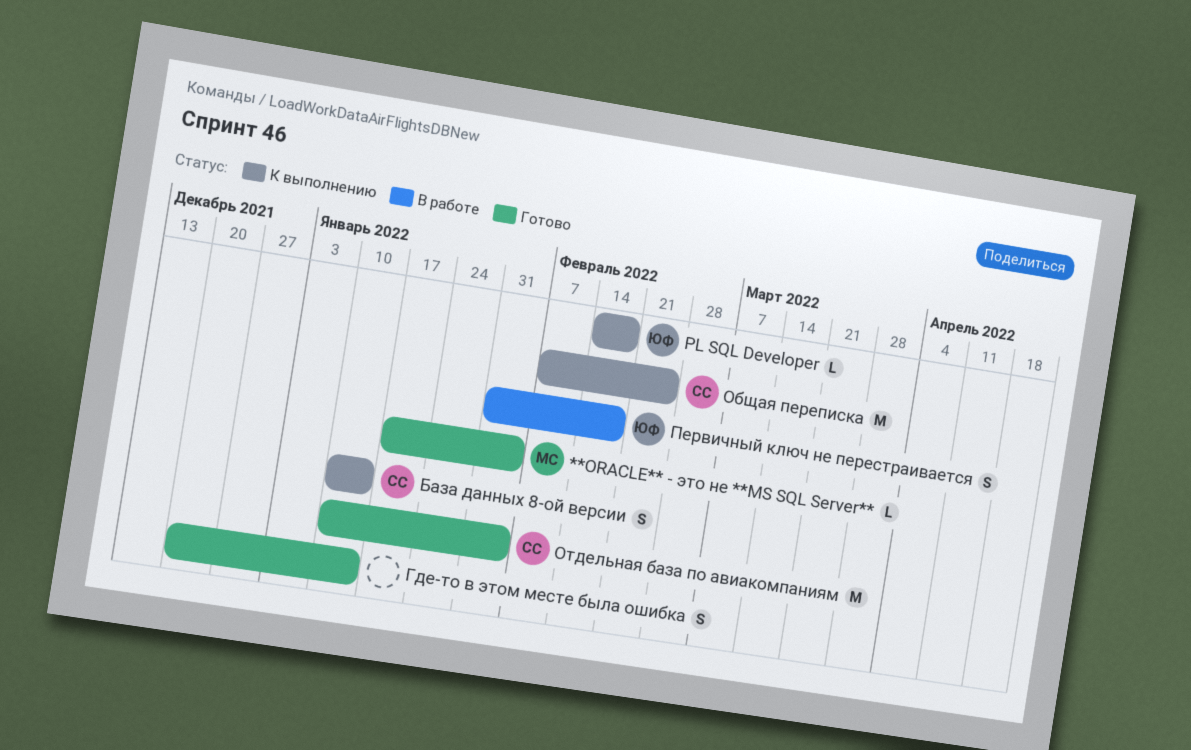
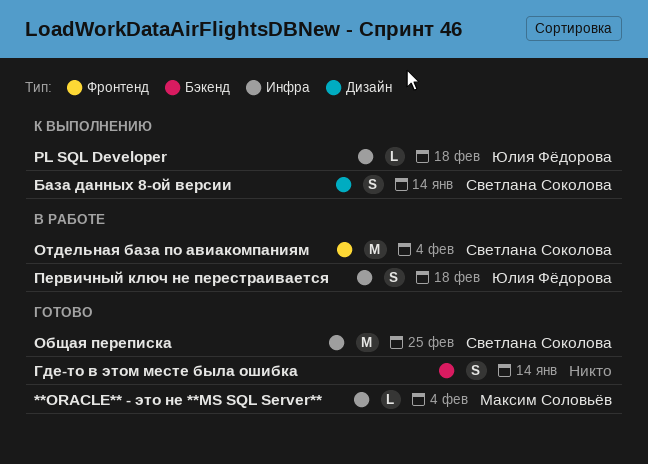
Общая переписка, status: К выполнению -> Готово
Отдельная база по авиакомпаниям, status: Готово -> В работе

